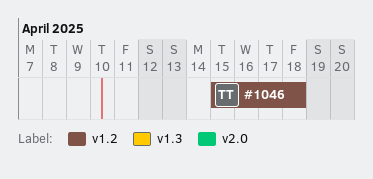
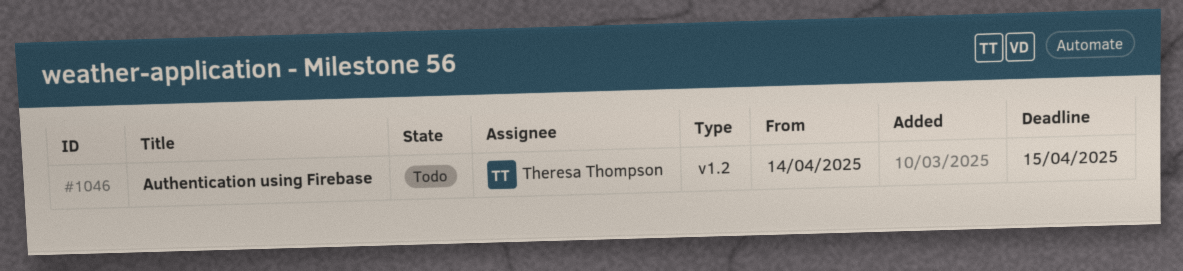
#1046, start: Apr 15 -> Apr 14
#1046, due: Apr 18 -> Apr 15

